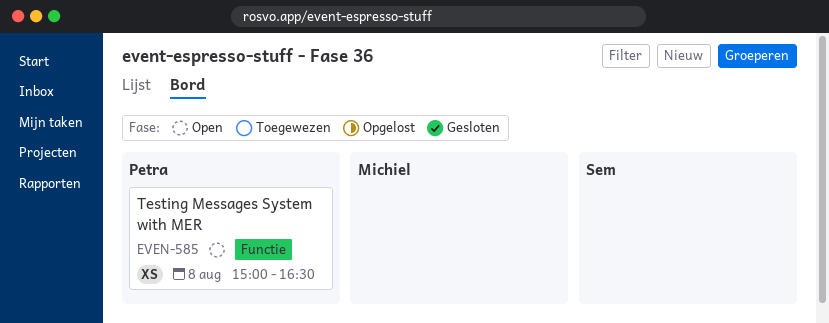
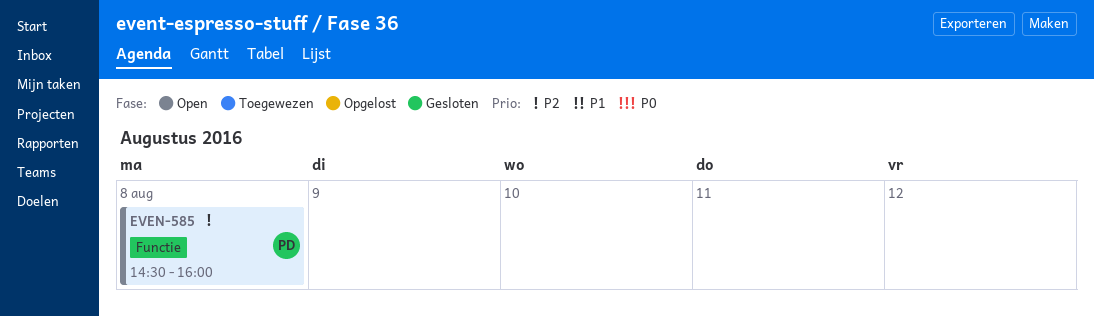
EVEN-585, begins: 15:00 -> 14:30
EVEN-585, ends: 16:30 -> 16:00

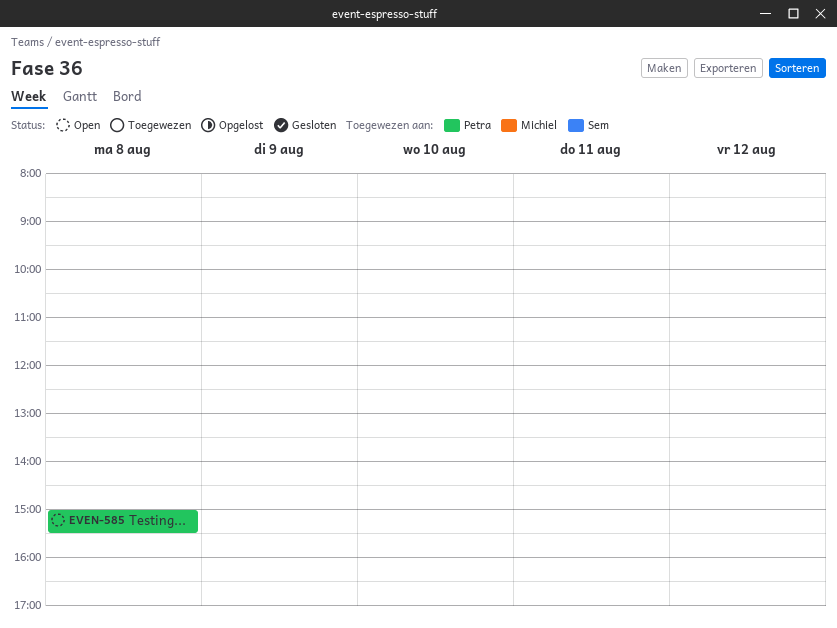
EVEN-585, begins: 14:30 -> 15:00
EVEN-585, ends: 16:00 -> 15:30

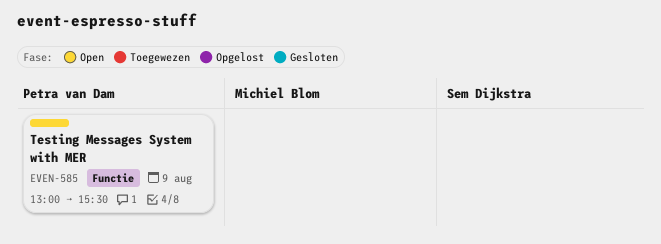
EVEN-585, day: Aug 8 -> Aug 9
EVEN-585, begins: 15:00 -> 13:00

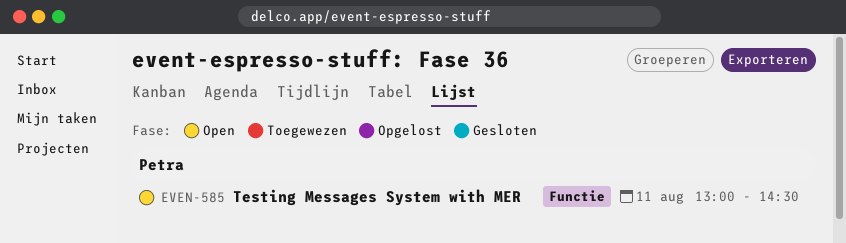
EVEN-585, day: Aug 9 -> Aug 11
EVEN-585, ends: 15:30 -> 14:30

